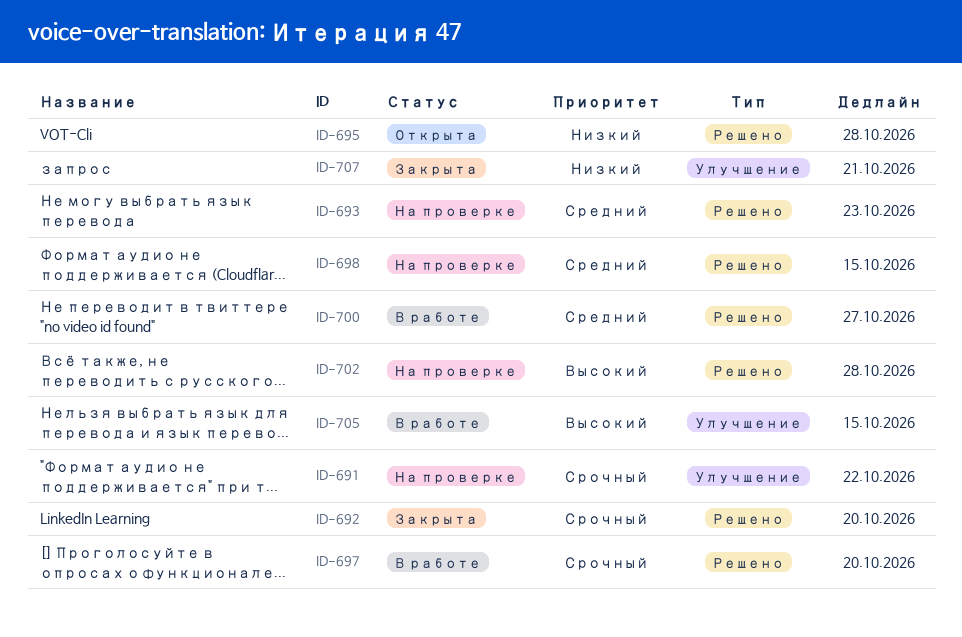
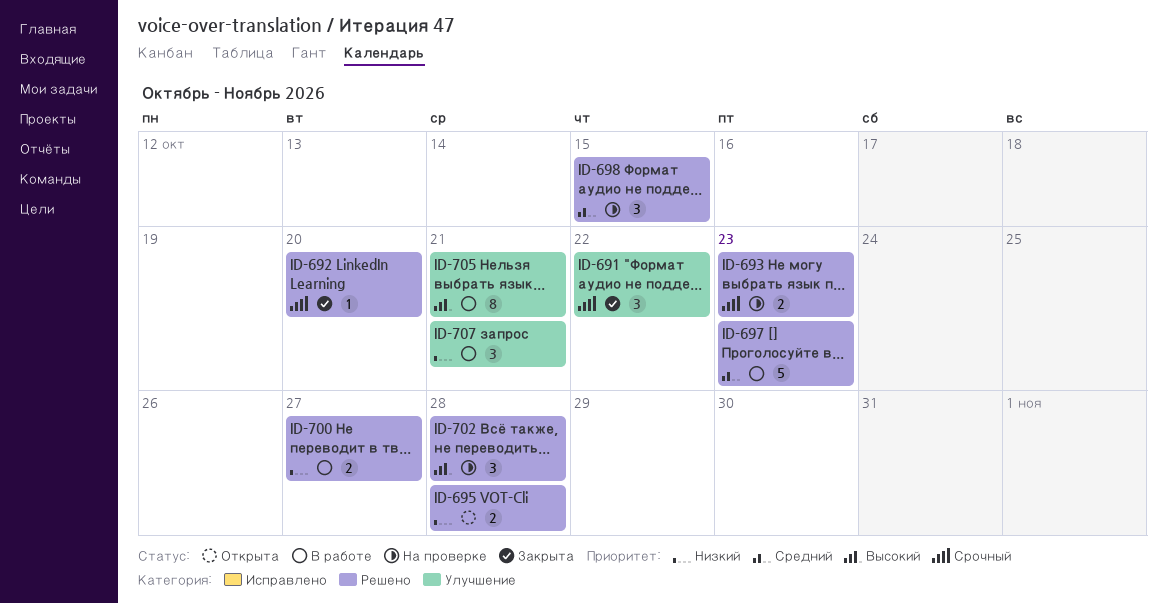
ID-691, status: На проверке -> Закрыта
ID-693, priority: Средний -> Срочный
ID-697, priority: Срочный -> Средний
ID-697, due: Oct 20 -> Oct 23
ID-700, priority: Средний -> Низкий
ID-705, due: Oct 15 -> Oct 21
ID-707, status: Закрыта -> В работе

